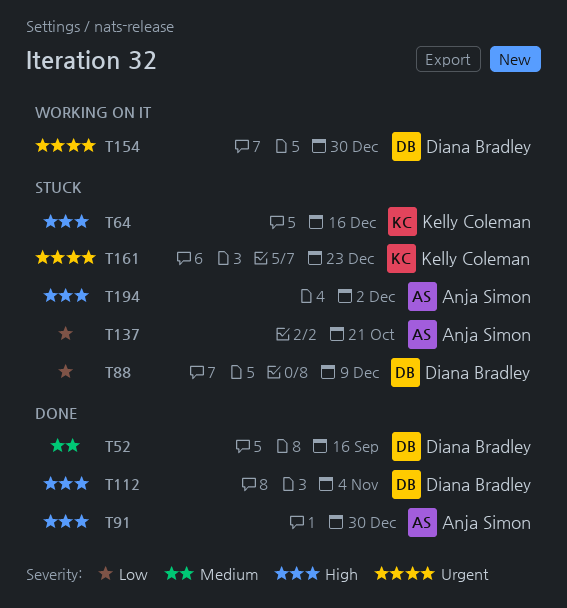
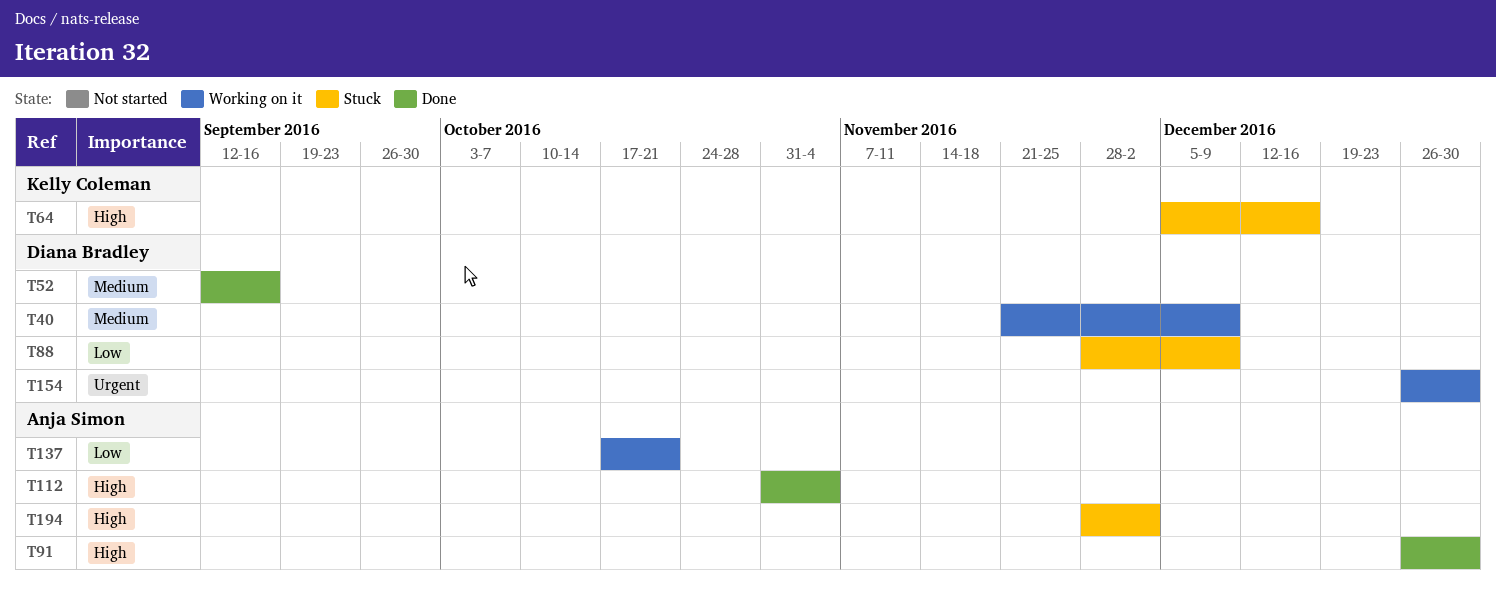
T40: none -> present
T112, owner: Diana Bradley -> Anja Simon
T137, status: Stuck -> Working on it
T161: present -> none

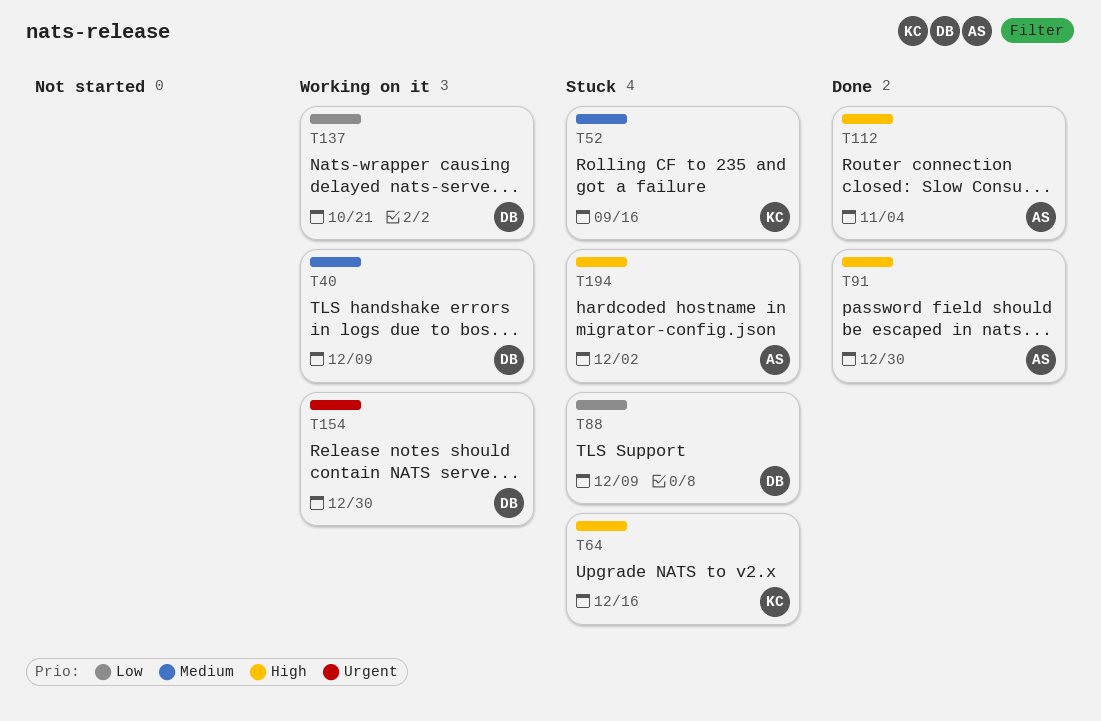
T52, status: Done -> Stuck
T52, owner: Diana Bradley -> Kelly Coleman
T137, owner: Anja Simon -> Diana Bradley

